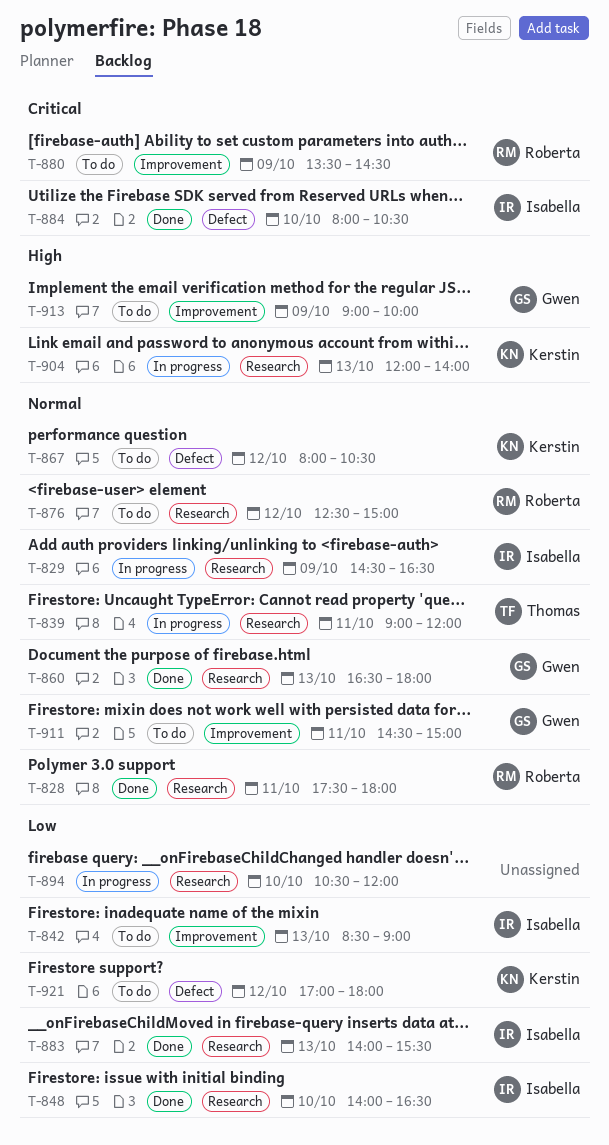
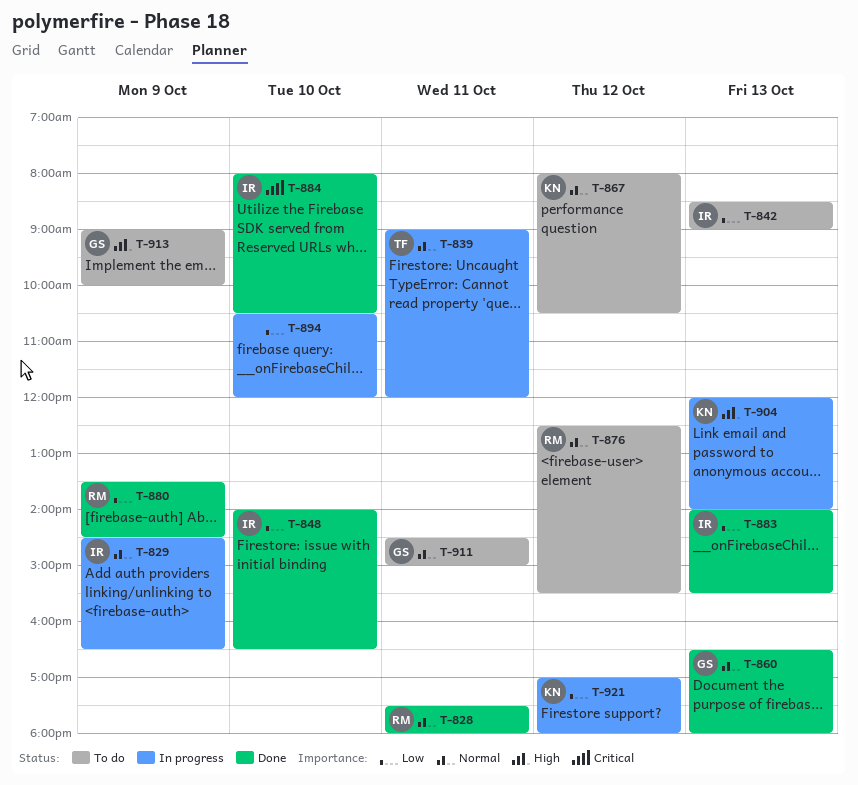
T-876, ends: 15:00 -> 15:30
T-880, status: To do -> Done
T-880, priority: Critical -> Low
T-921, status: To do -> In progress

